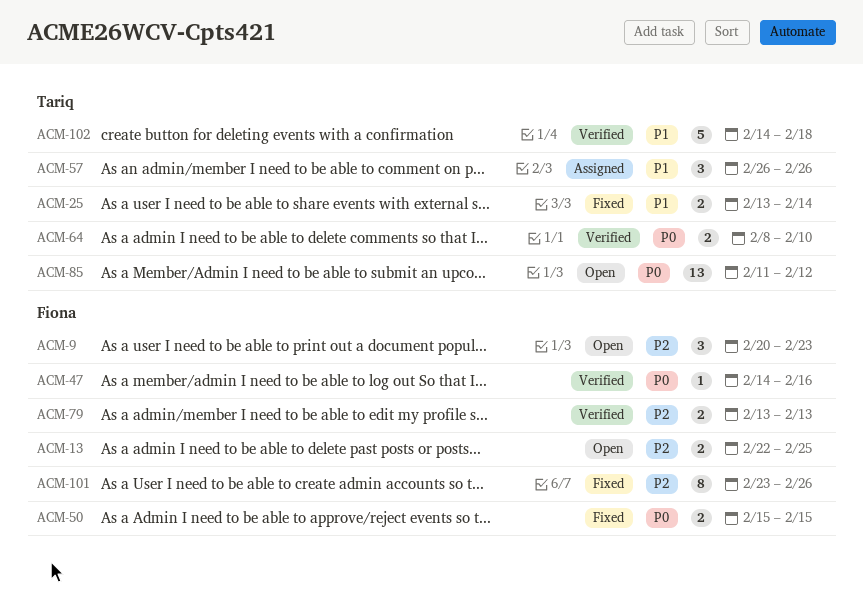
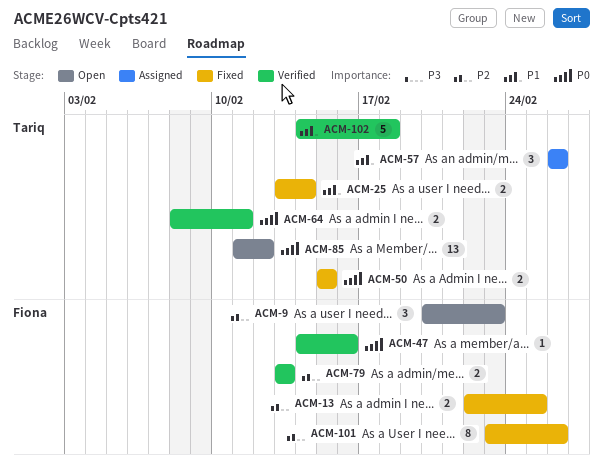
ACM-13, status: Open -> Fixed
ACM-50, owner: Fiona -> Tariq
ACM-64, due: Feb 10 -> Feb 11

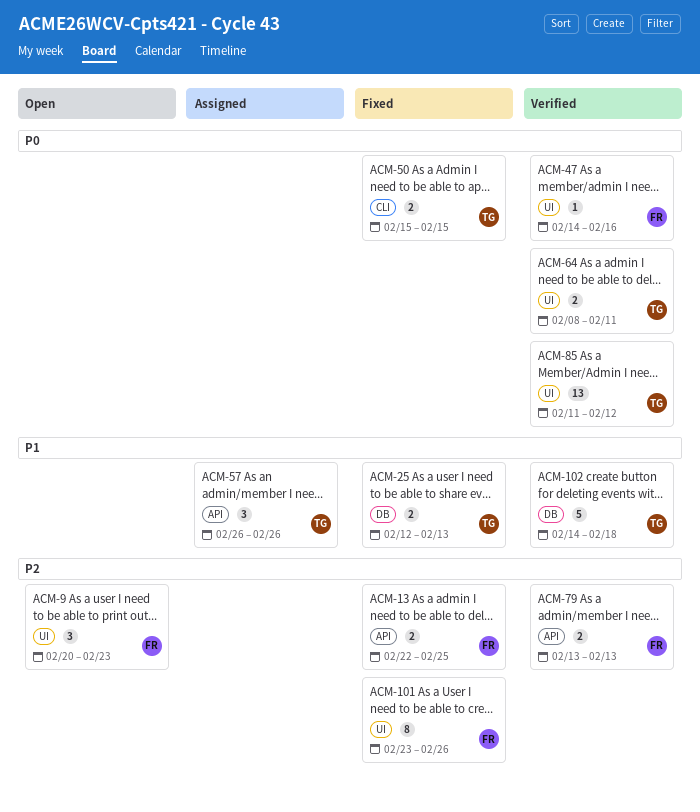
ACM-25, start: Feb 13 -> Feb 12
ACM-25, due: Feb 14 -> Feb 13
ACM-85, status: Open -> Verified

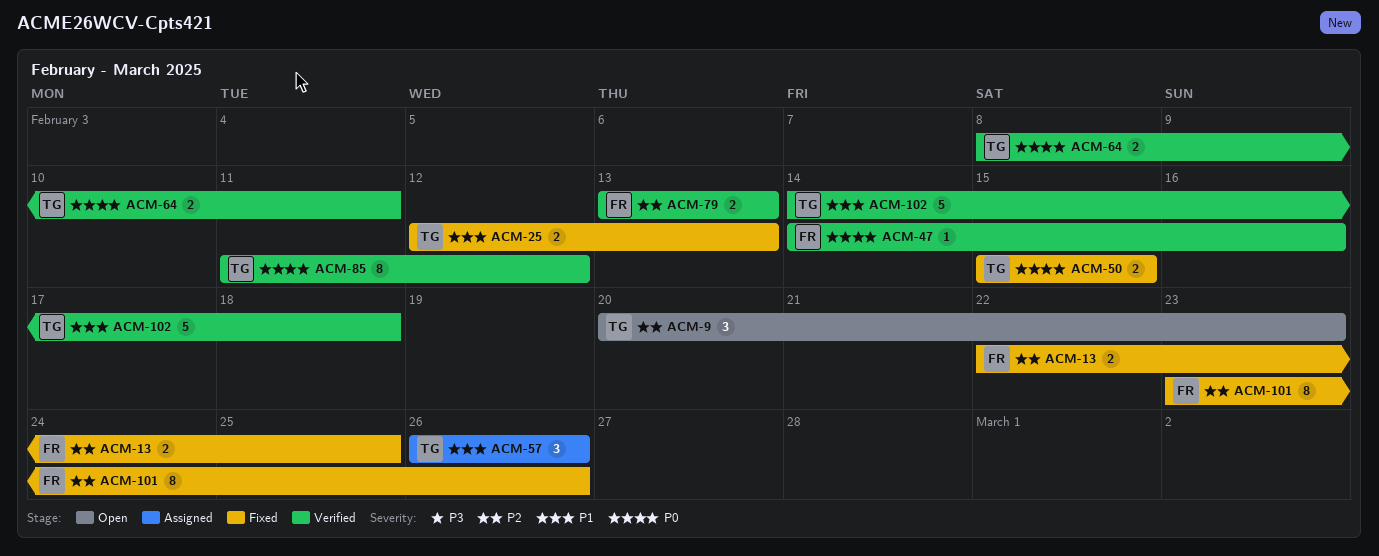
ACM-9, owner: FR -> TG
ACM-85, estimate: 13 -> 8

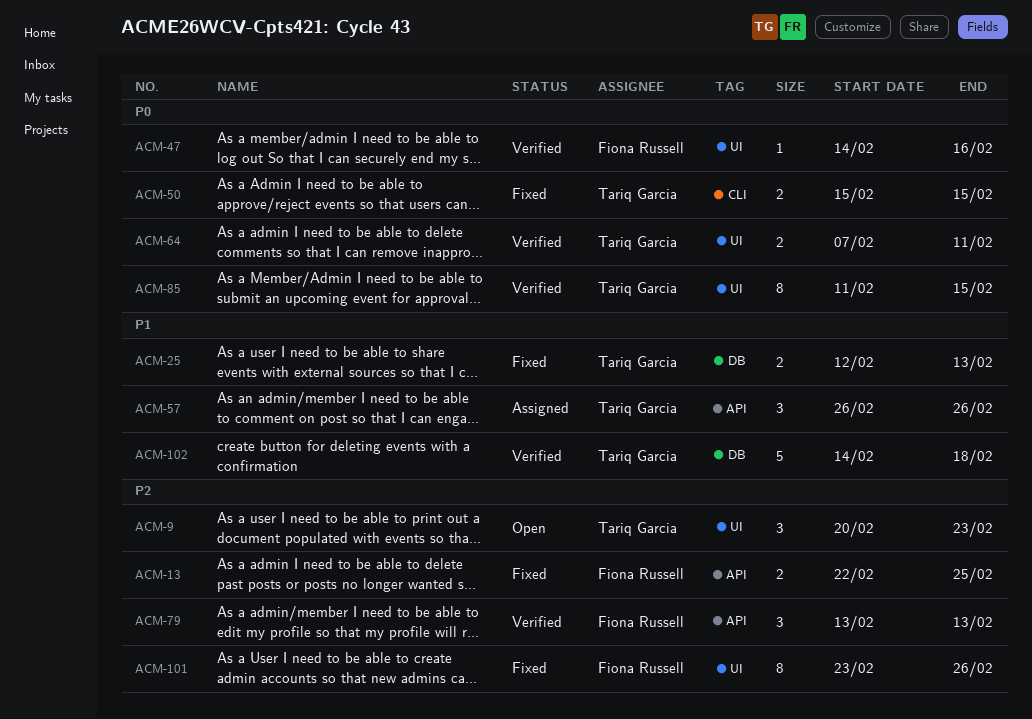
ACM-64, start: Feb 8 -> Feb 7
ACM-79, estimate: 2 -> 3
ACM-85, due: Feb 12 -> Feb 15

